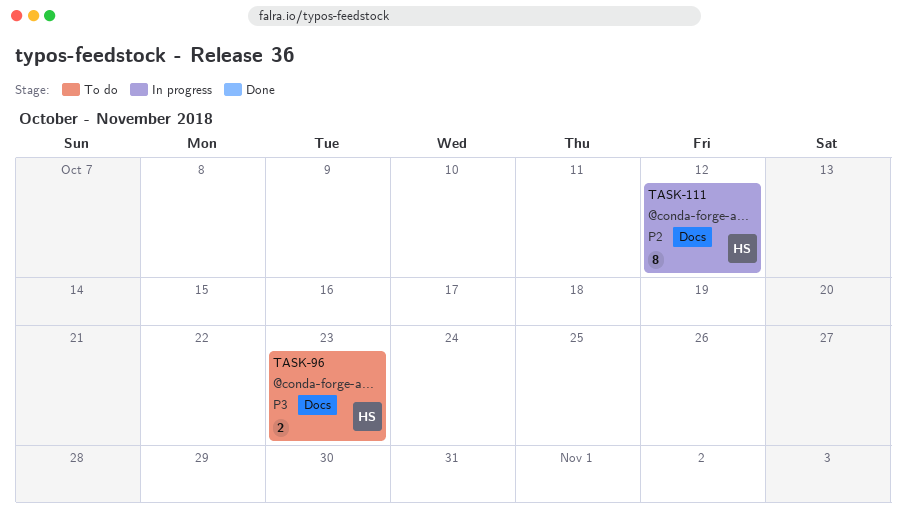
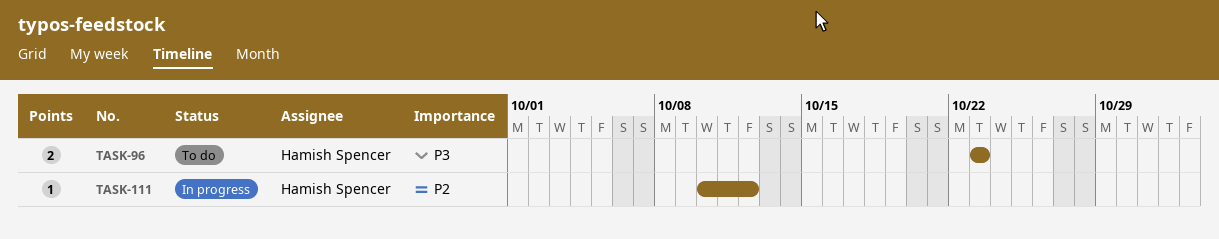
TASK-111, estimate: 8 -> 1

